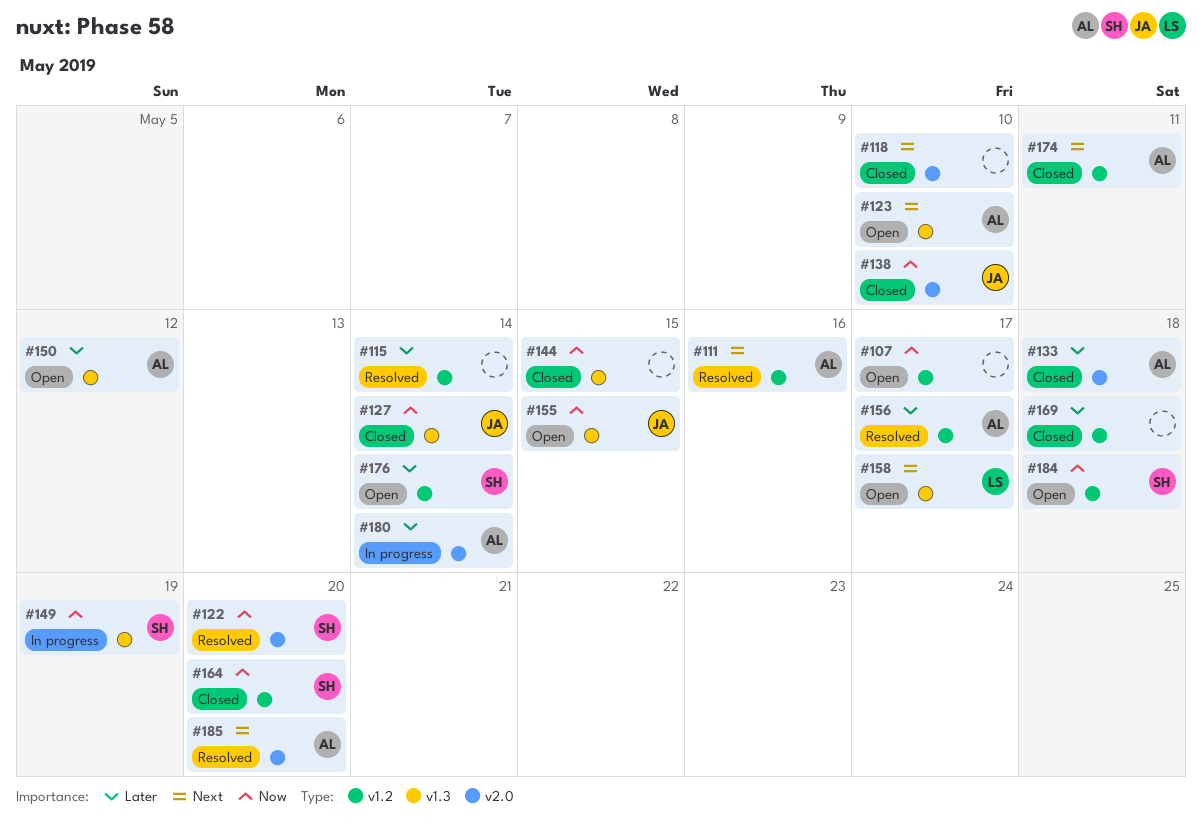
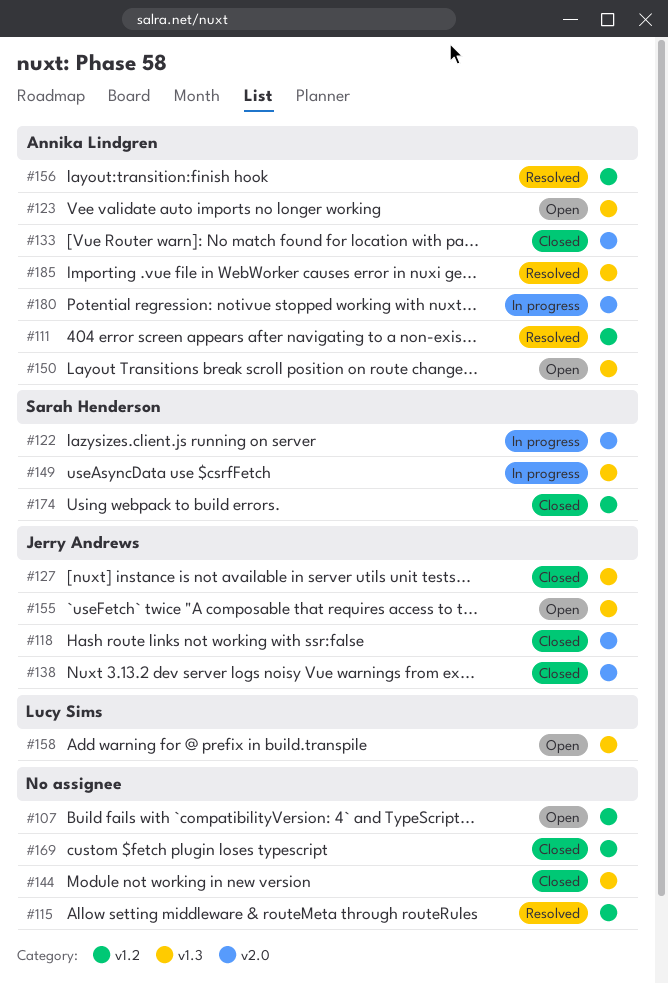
#118, owner: none -> Jerry Andrews
#122, status: Resolved -> In progress
#164: present -> none
#174, owner: Annika Lindgren -> Sarah Henderson
#176: present -> none
#184: present -> none
#185, label: v2.0 -> v1.3

